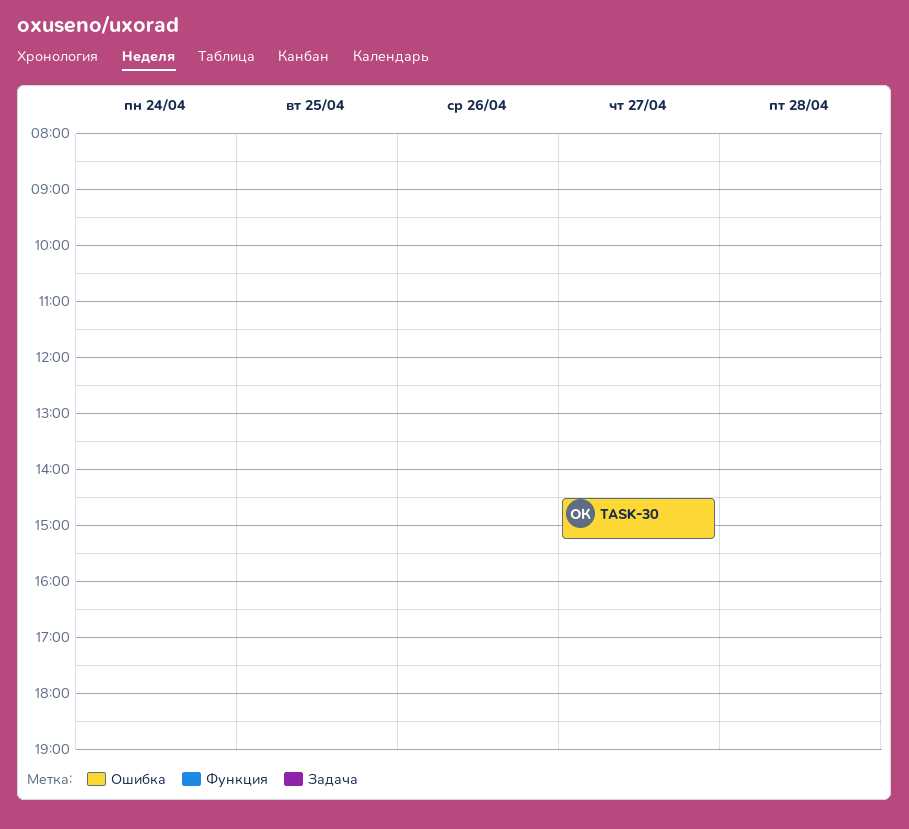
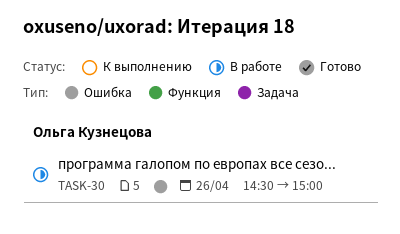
TASK-30, day: Apr 27 -> Apr 26
TASK-30, ends: 15:15 -> 15:00

